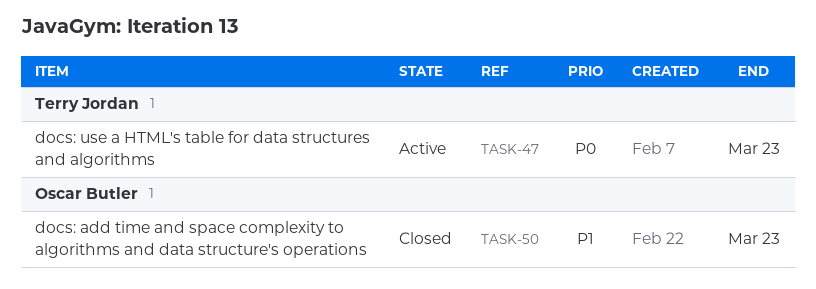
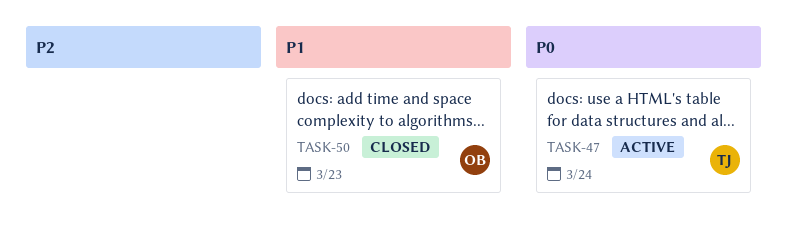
TASK-47, due: Mar 23 -> Mar 24

